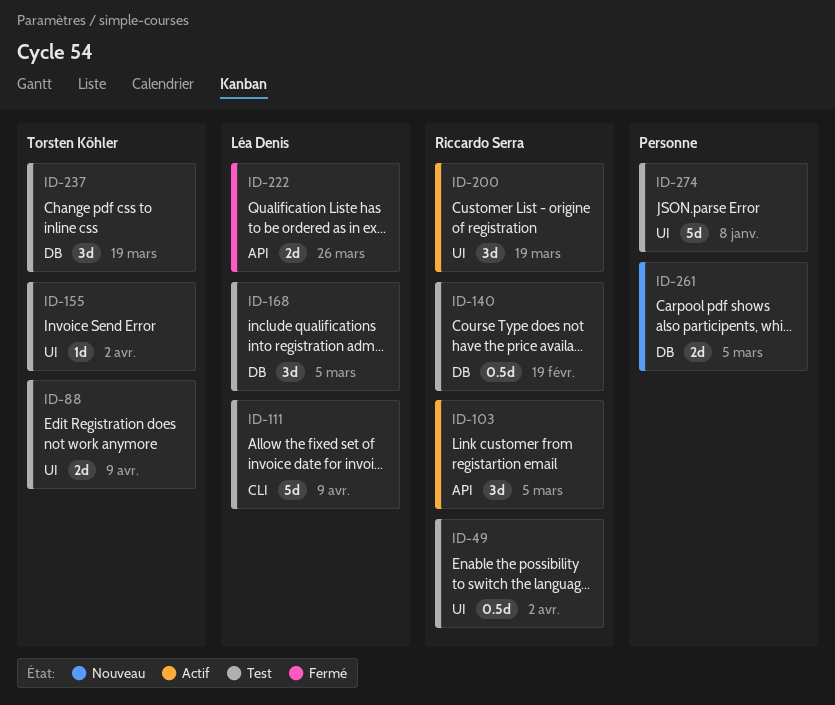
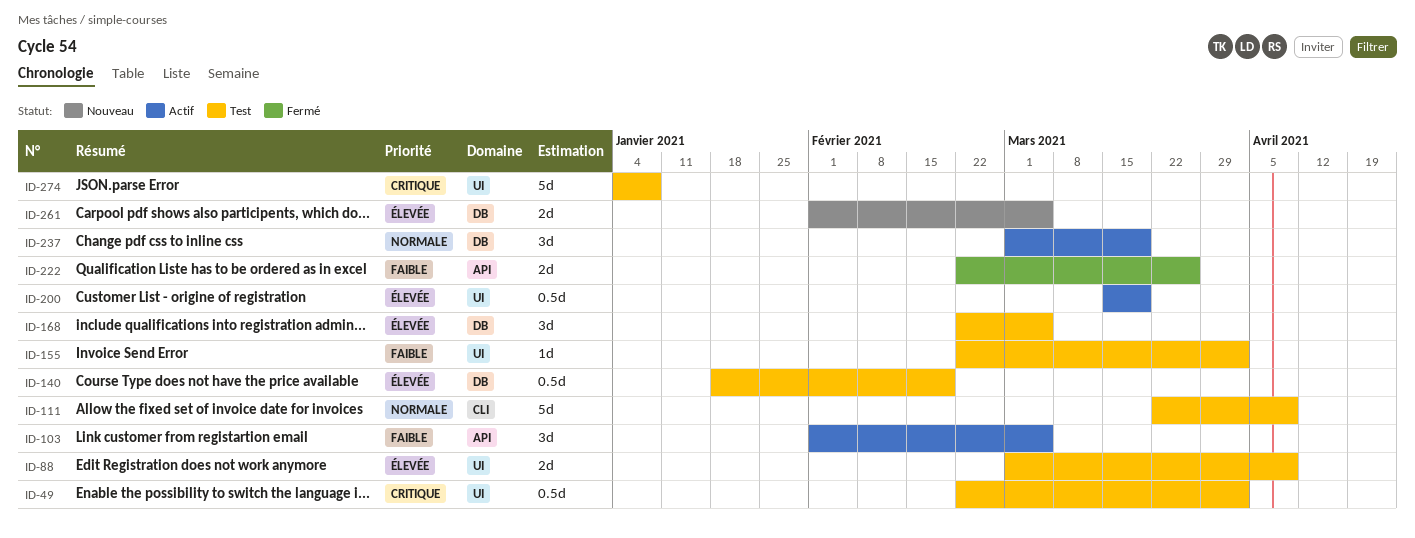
ID-200, estimate: 3d -> 0.5d
ID-237, status: Test -> Actif

